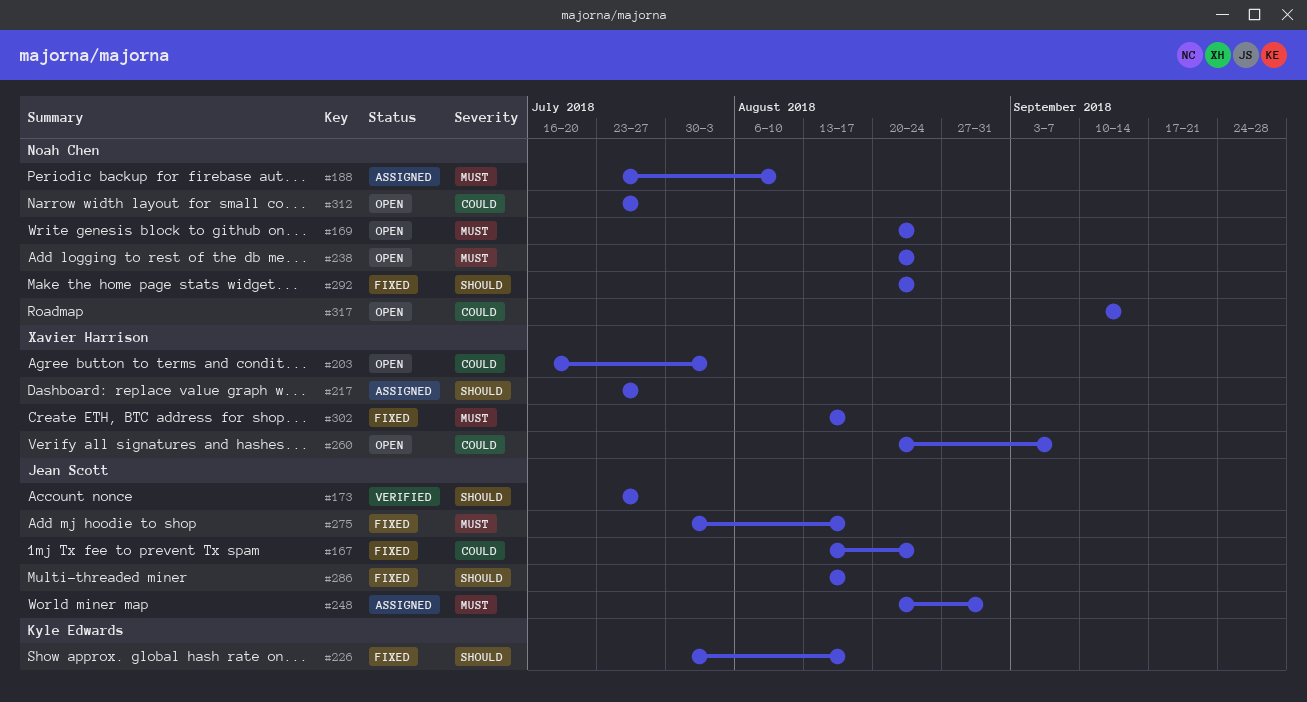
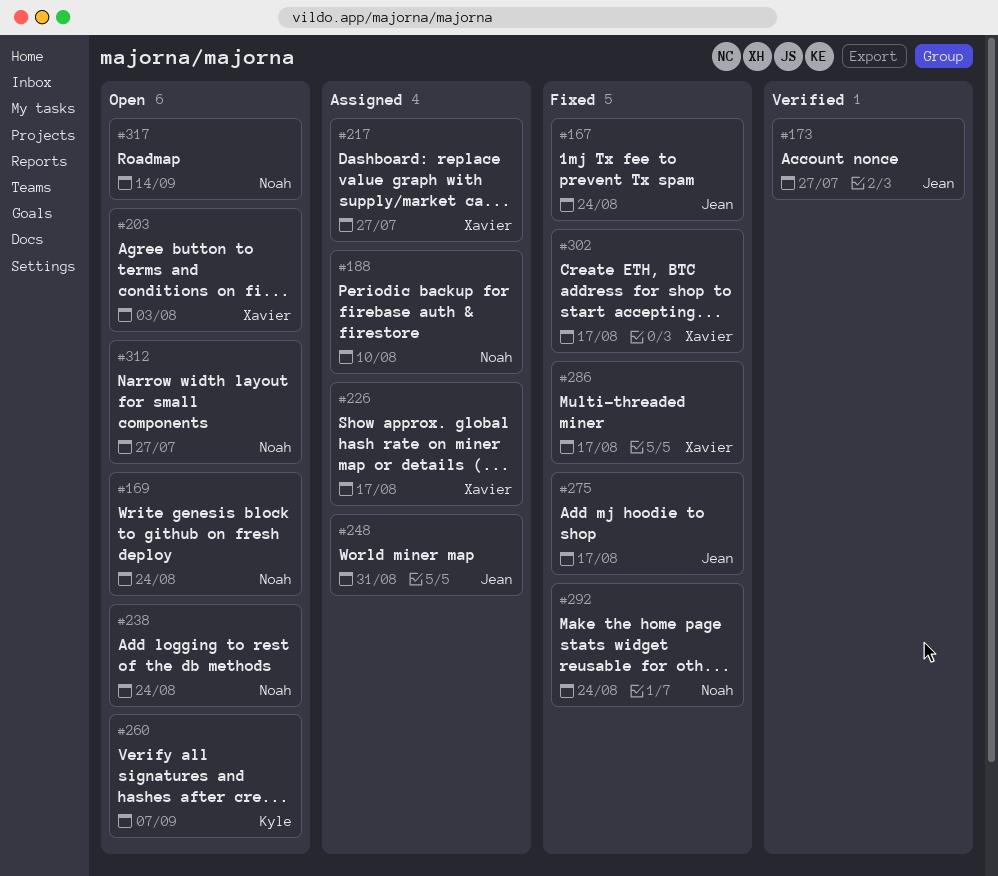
#226, status: Fixed -> Assigned
#226, owner: Kyle Edwards -> Xavier Harrison
#260, owner: Xavier Harrison -> Kyle Edwards
#286, owner: Jean Scott -> Xavier Harrison

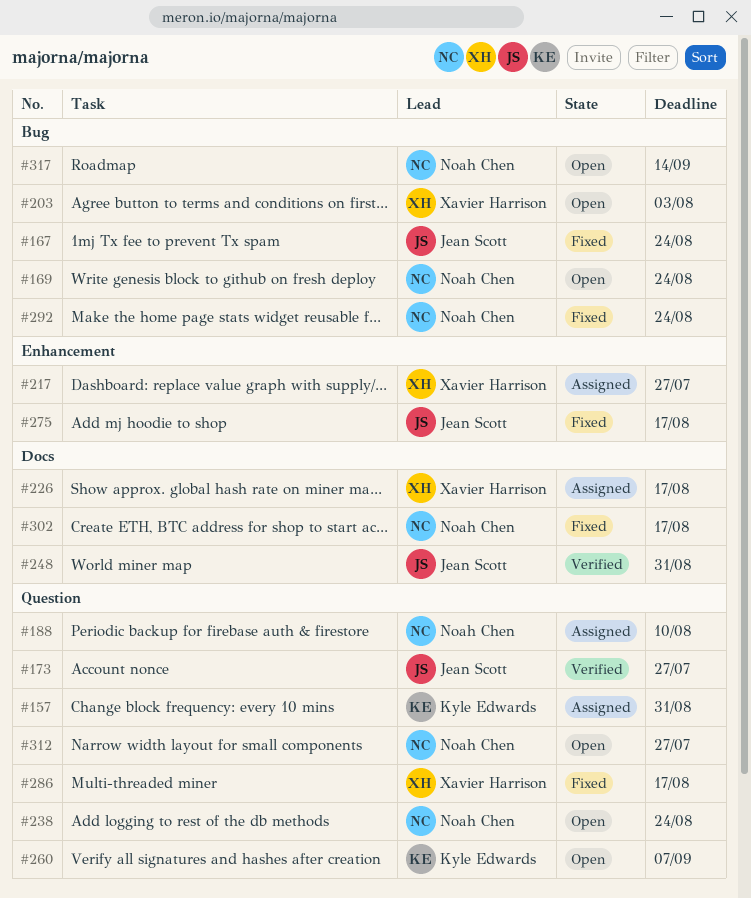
#157: none -> present
#248, status: Assigned -> Verified
#302, owner: Xavier Harrison -> Noah Chen

